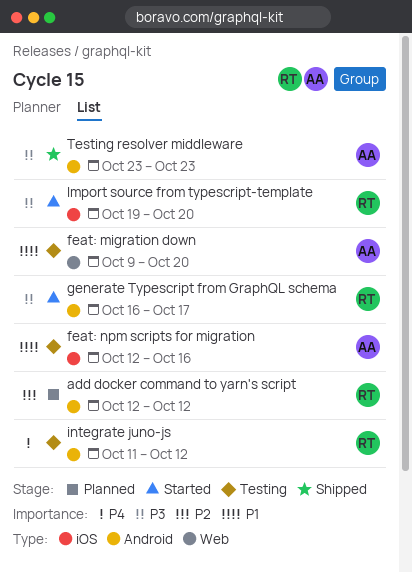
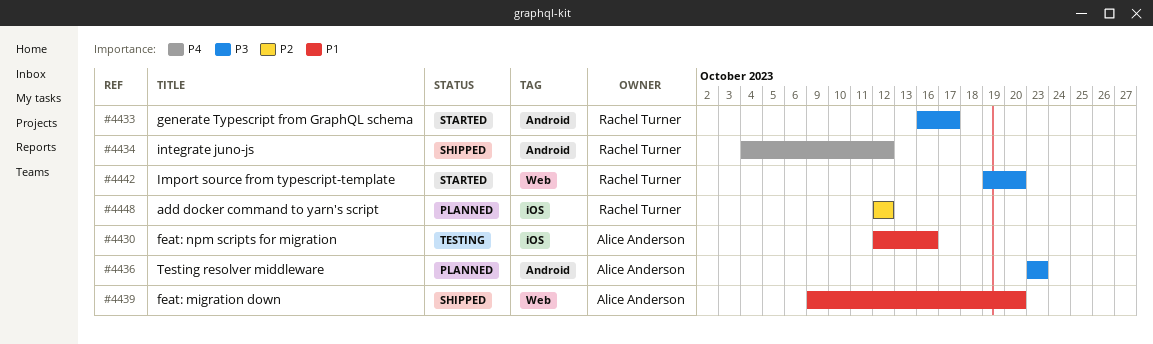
add docker command to yarn's script, label: Android -> iOS
feat: migration down, status: Testing -> Shipped
Import source from typescript-template, label: iOS -> Web
integrate juno-js, status: Testing -> Shipped
integrate juno-js, start: Oct 11 -> Oct 4
Testing resolver middleware, status: Shipped -> Planned

